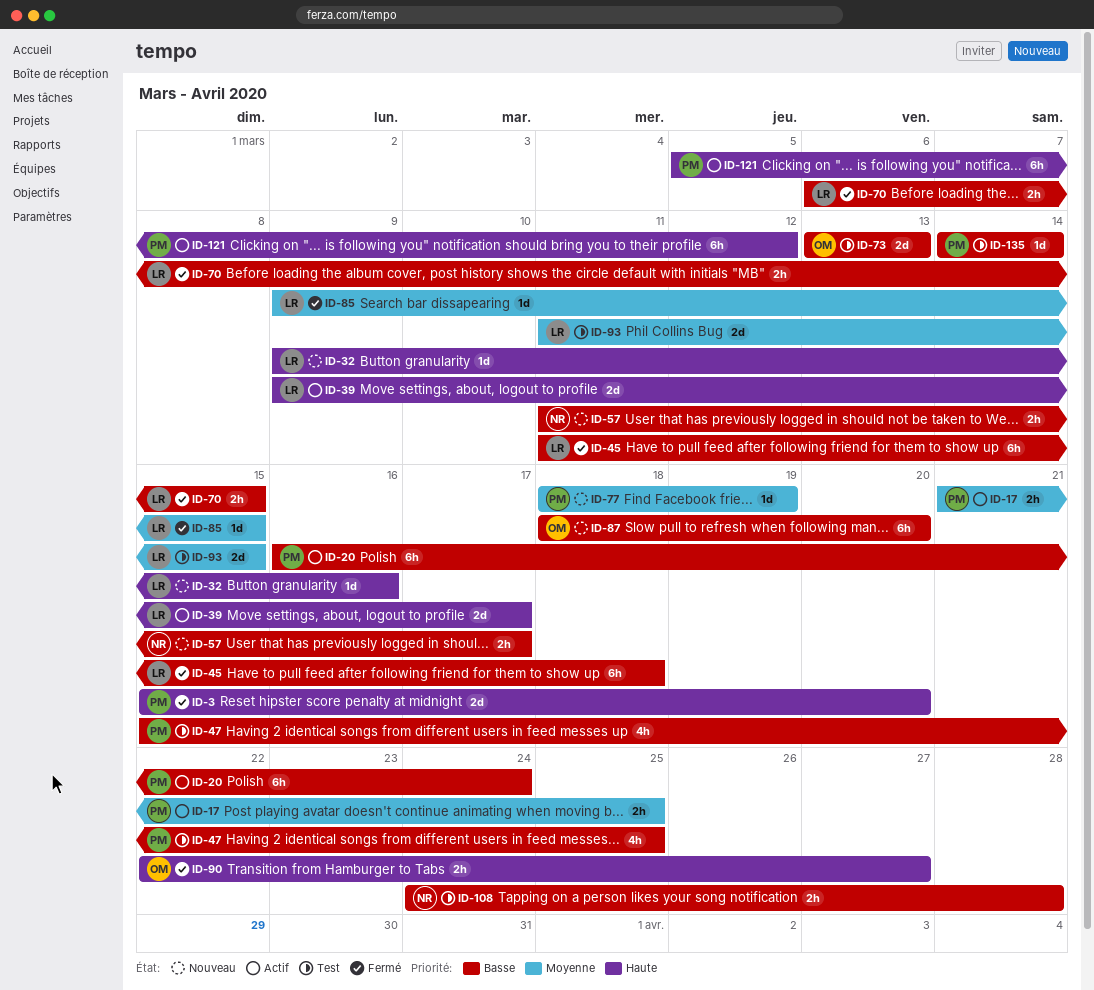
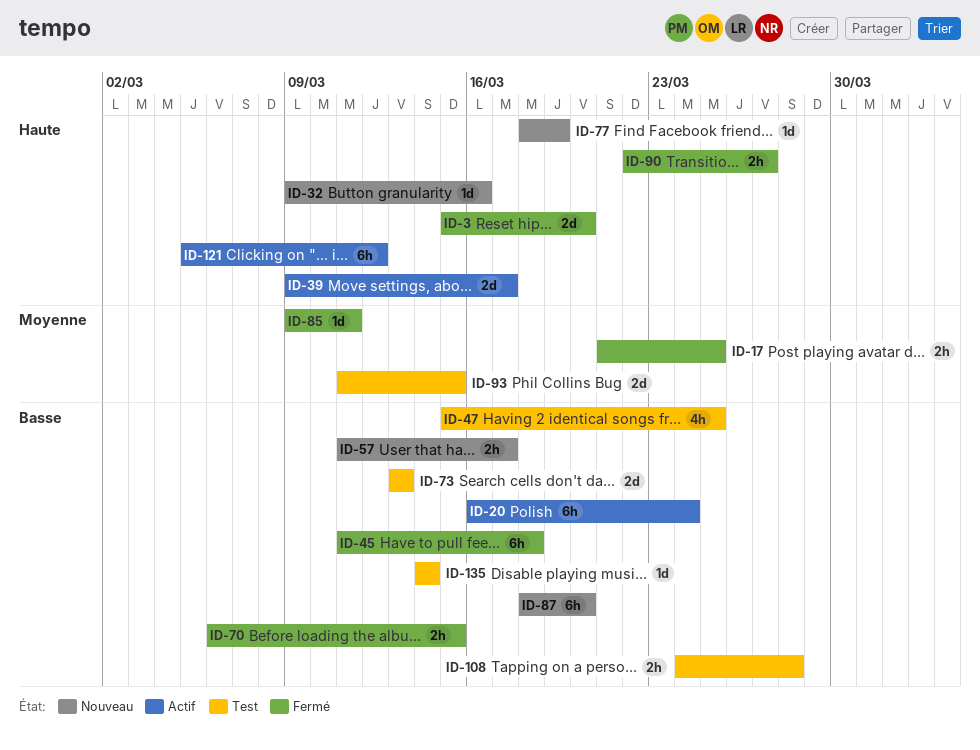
ID-17, status: Actif -> Fermé
ID-77, priority: Moyenne -> Haute
ID-85, due: Mar 15 -> Mar 11

